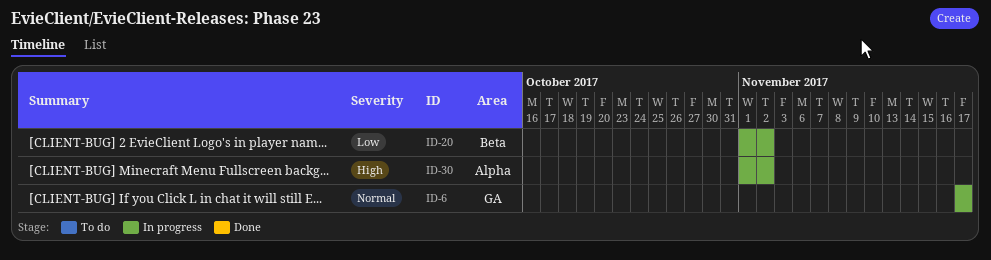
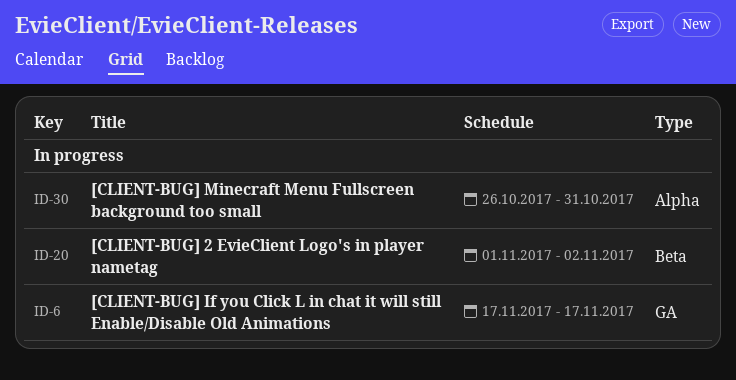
ID-30, start: Nov 1 -> Oct 26
ID-30, due: Nov 2 -> Oct 31

